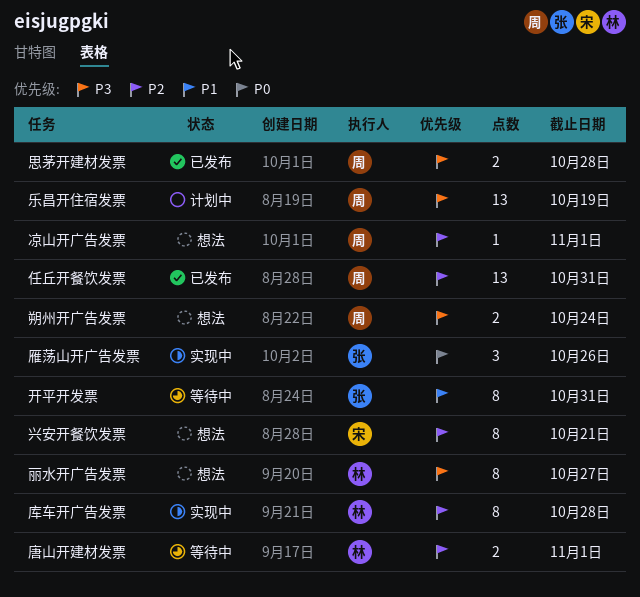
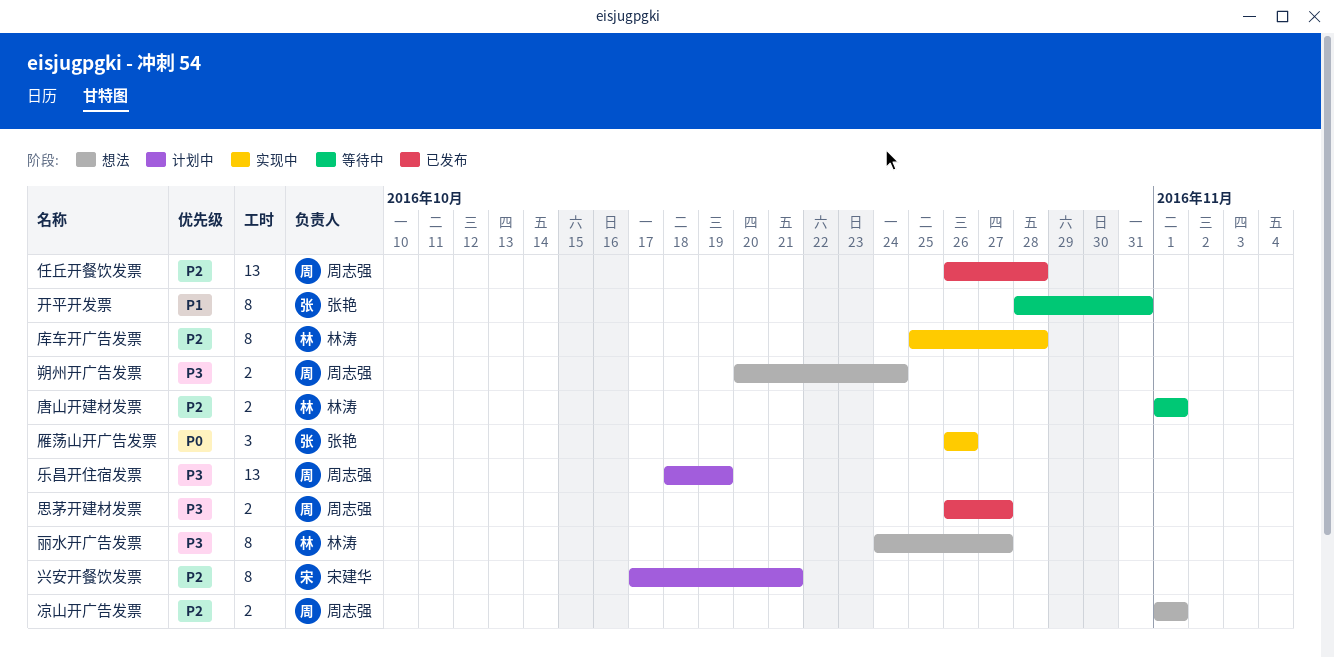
任丘开餐饮发票, due: Oct 31 -> Oct 28
兴安开餐饮发票, status: 想法 -> 计划中
凉山开广告发票, estimate: 1 -> 2
思茅开建材发票, due: Oct 28 -> Oct 27

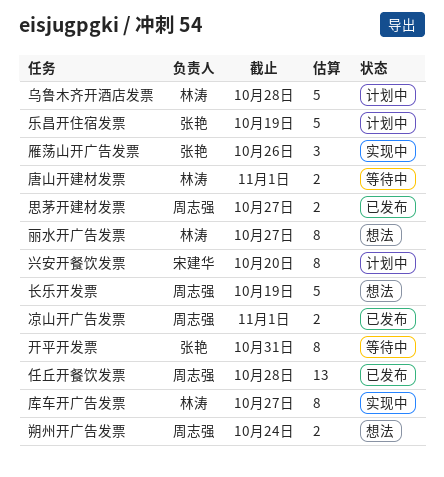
乌鲁木齐开酒店发票: none -> present
乐昌开住宿发票, owner: 周志强 -> 张艳
乐昌开住宿发票, estimate: 13 -> 5
兴安开餐饮发票, due: Oct 21 -> Oct 20
凉山开广告发票, status: 想法 -> 已发布
库车开广告发票, due: Oct 28 -> Oct 27
长乐开发票: none -> present

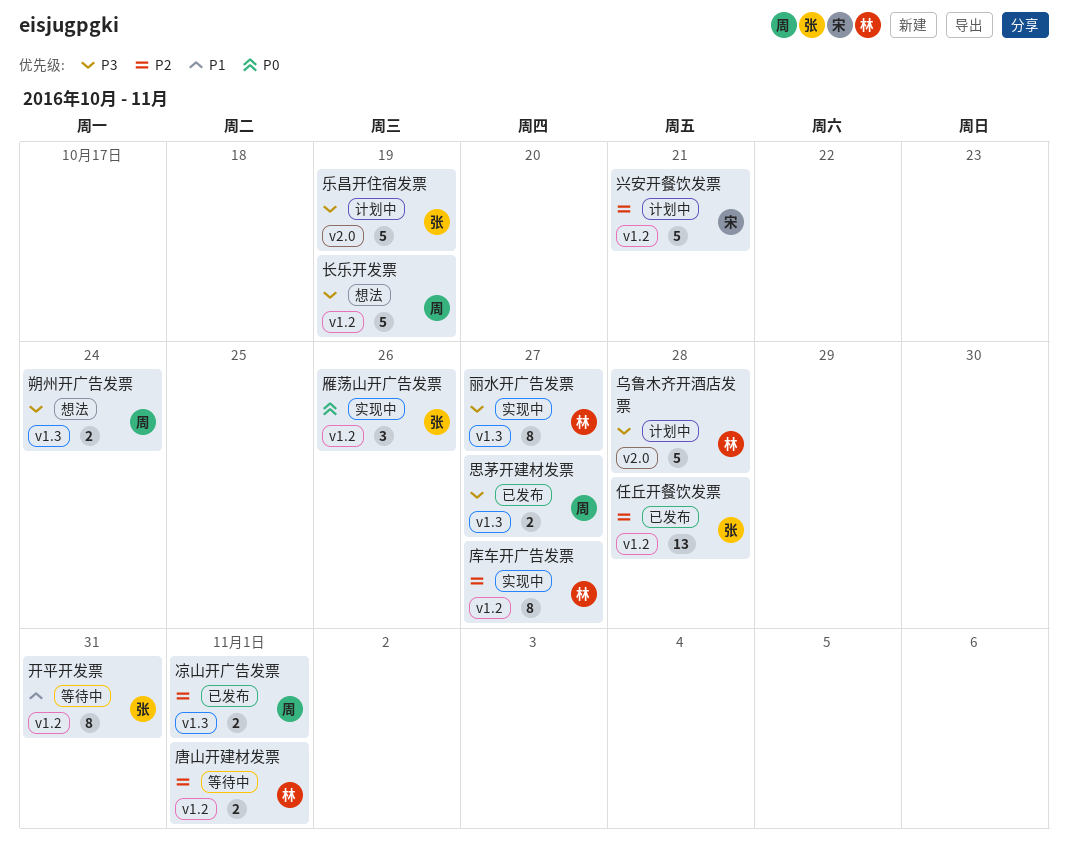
丽水开广告发票, status: 想法 -> 实现中
任丘开餐饮发票, owner: 周志强 -> 张艳
兴安开餐饮发票, estimate: 8 -> 5
兴安开餐饮发票, due: Oct 20 -> Oct 21

